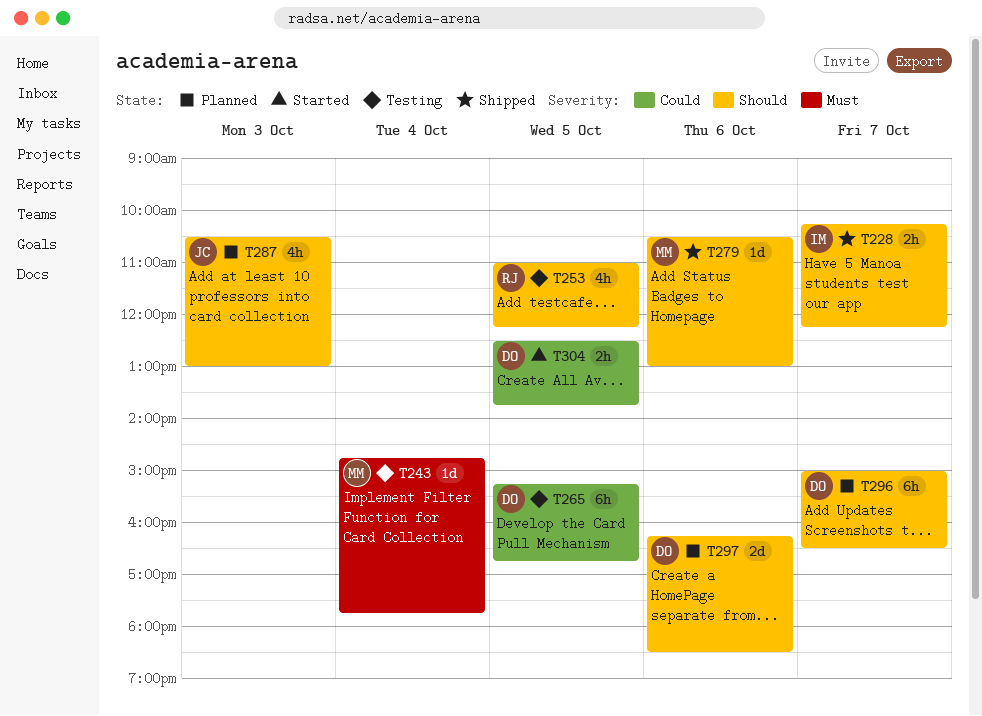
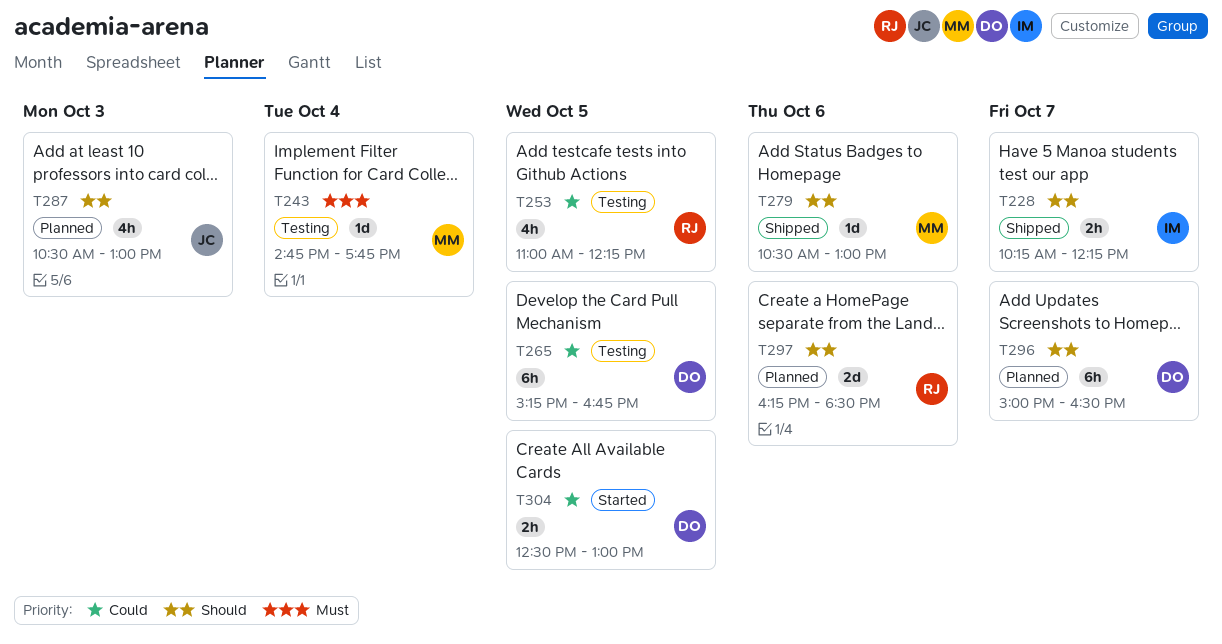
T253, priority: Should -> Could
T297, owner: DO -> RJ
T304, ends: 13:45 -> 13:00

